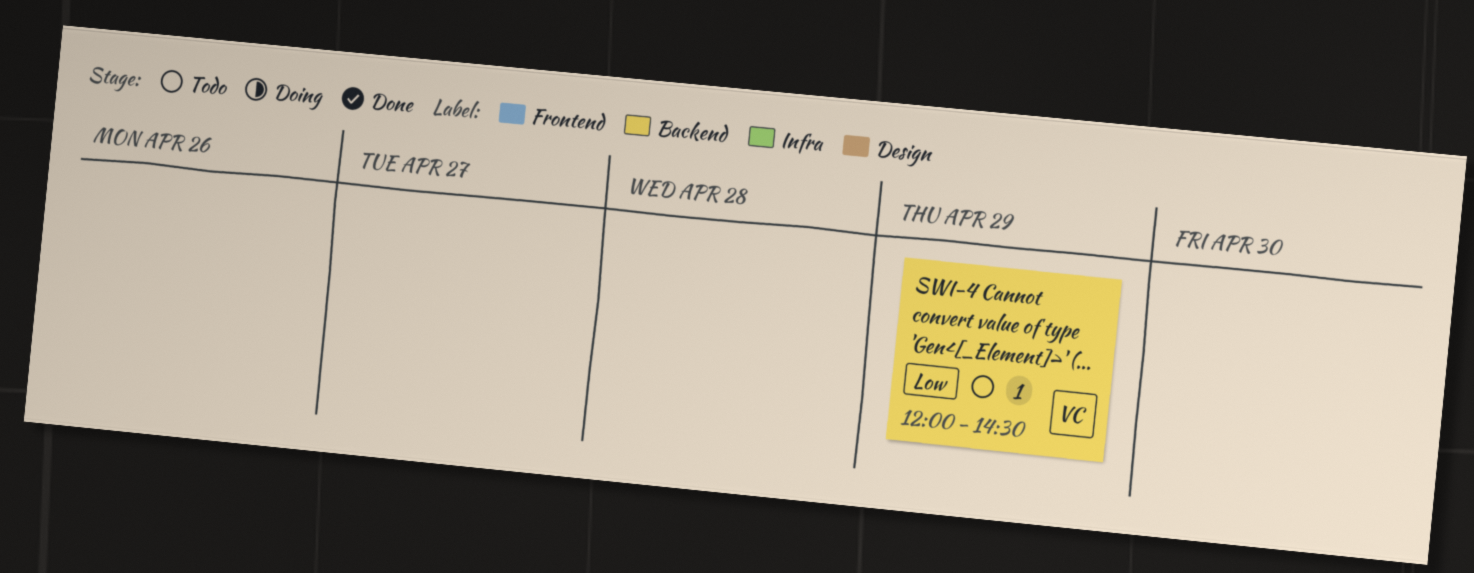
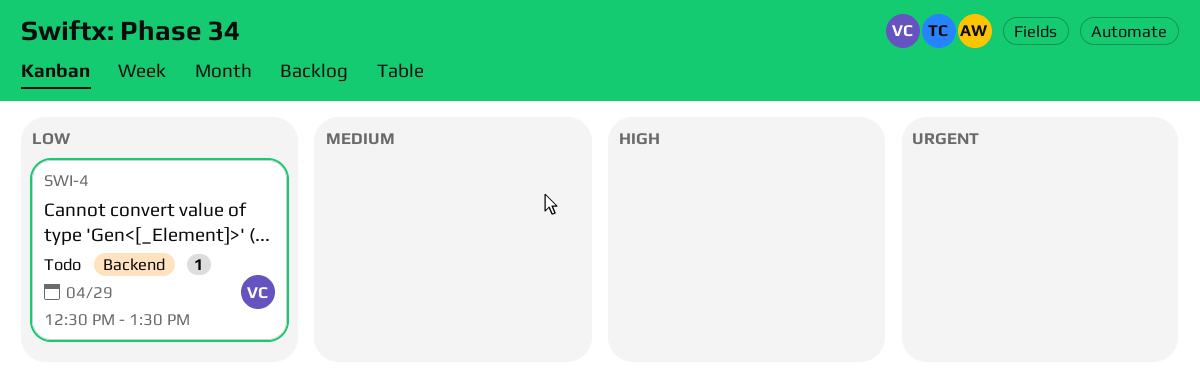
SWI-4, begins: 12:00 -> 12:30
SWI-4, ends: 14:30 -> 13:30

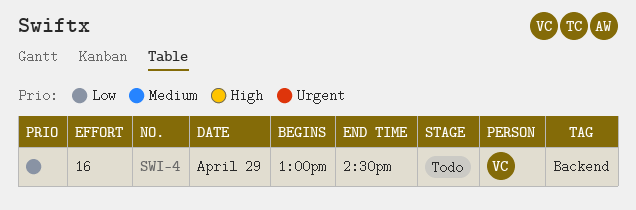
SWI-4, estimate: 1 -> 16
SWI-4, begins: 12:30 -> 13:00
SWI-4, ends: 13:30 -> 14:30

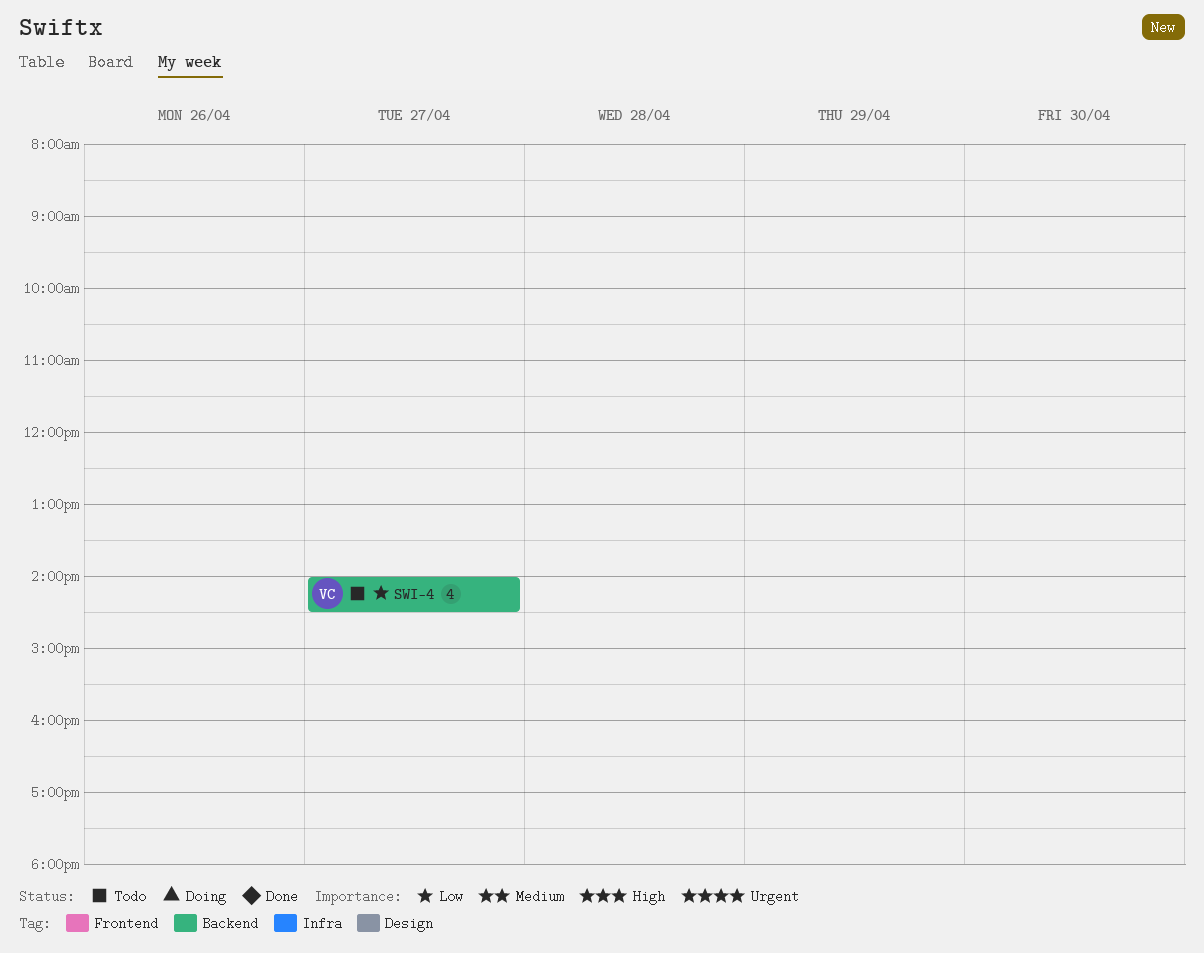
SWI-4, estimate: 16 -> 4
SWI-4, day: Apr 29 -> Apr 27
SWI-4, begins: 13:00 -> 14:00

